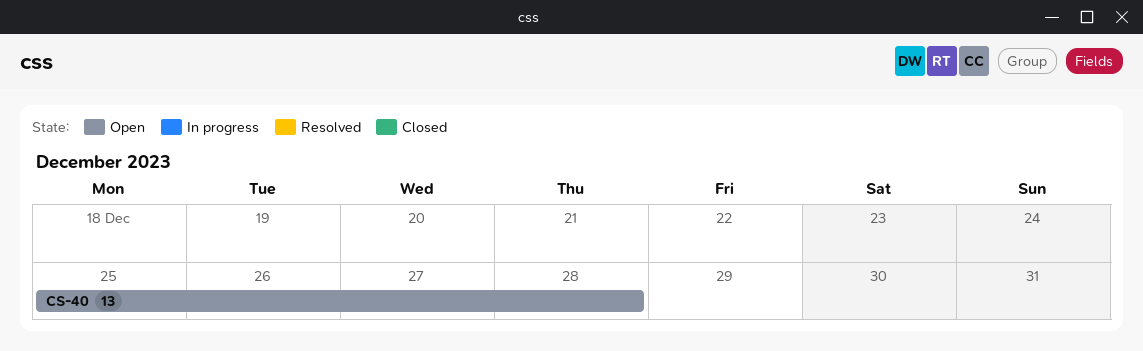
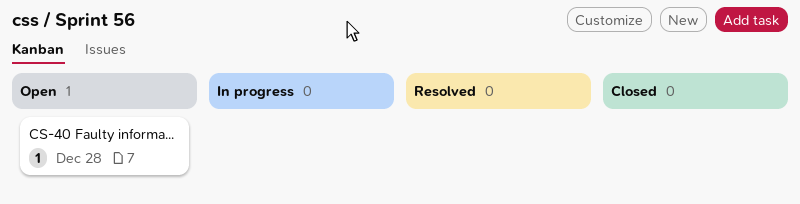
CS-40, estimate: 13 -> 1

